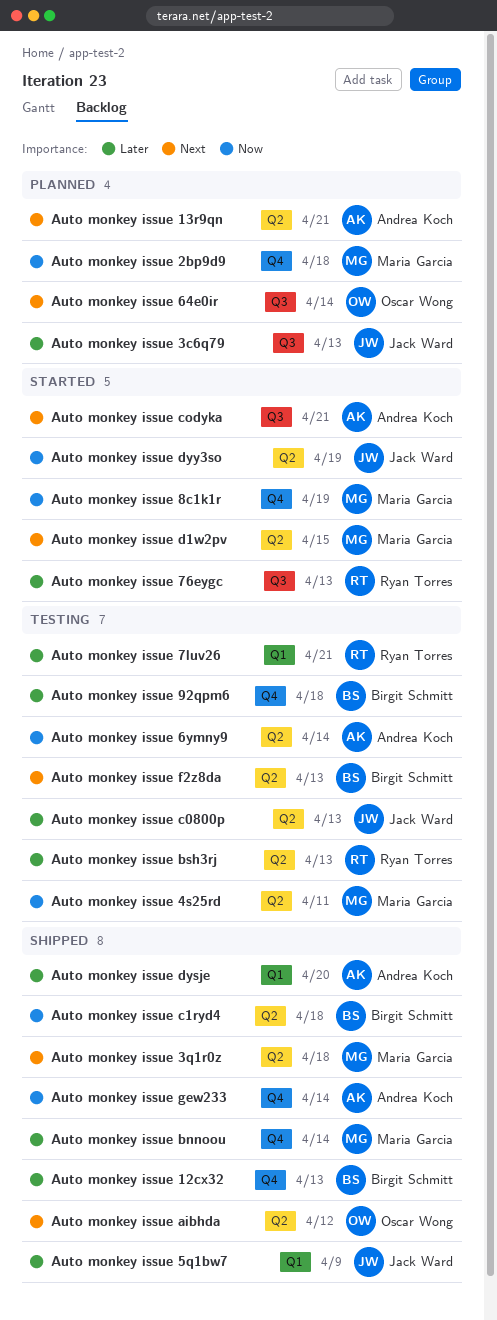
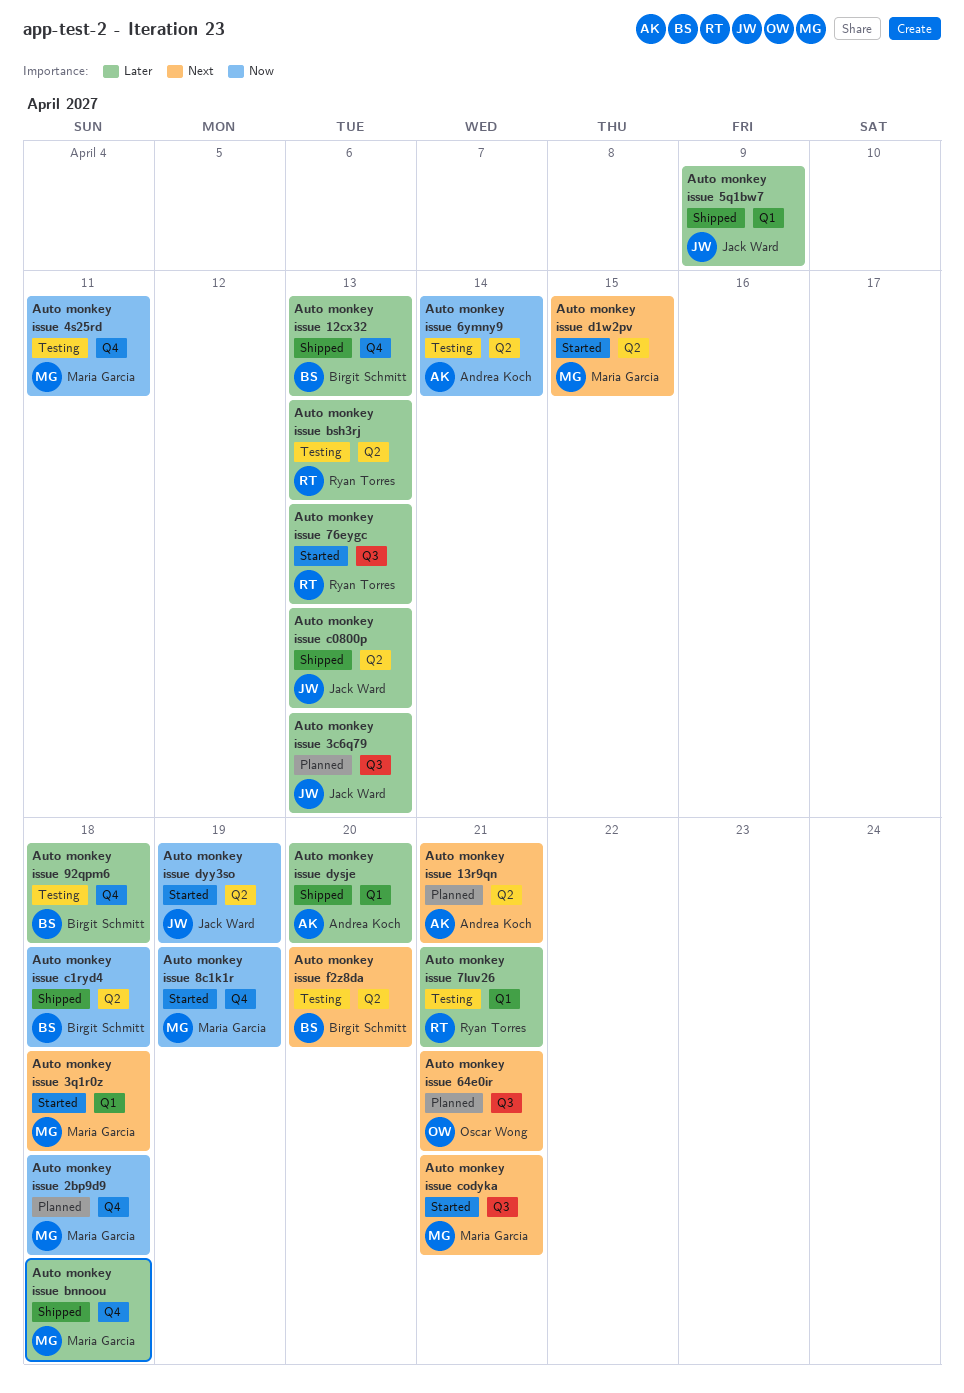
Auto monkey issue 3q1r0z, status: Shipped -> Started
Auto monkey issue 3q1r0z, label: Q2 -> Q1
Auto monkey issue 4s25rd, label: Q2 -> Q4
Auto monkey issue 64e0ir, due: Apr 14 -> Apr 21
Auto monkey issue aibhda: present -> none
Auto monkey issue bnnoou, due: Apr 14 -> Apr 18
Auto monkey issue c0800p, status: Testing -> Shipped
Auto monkey issue codyka, owner: Andrea Koch -> Maria Garcia
Auto monkey issue f2z8da, due: Apr 13 -> Apr 20
Auto monkey issue gew233: present -> none

